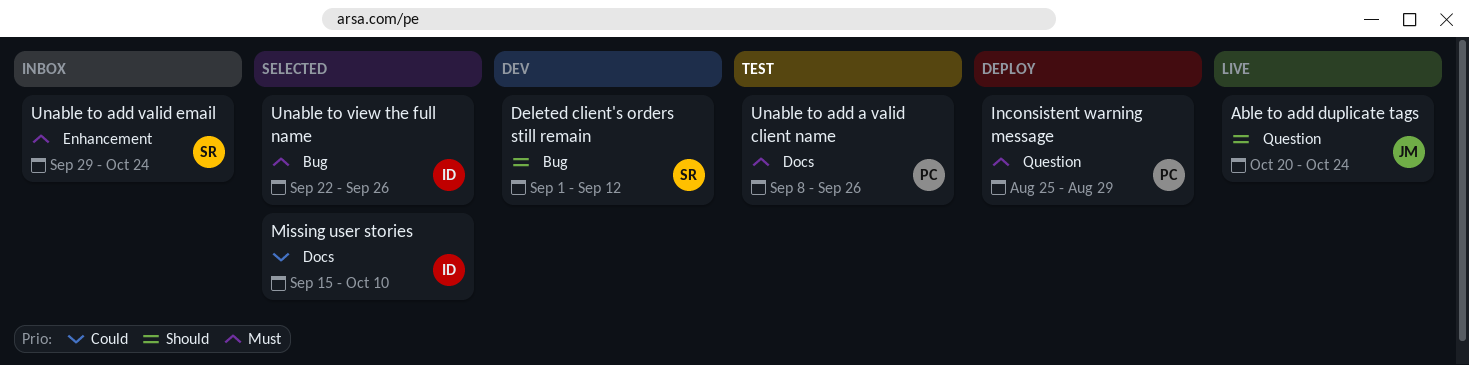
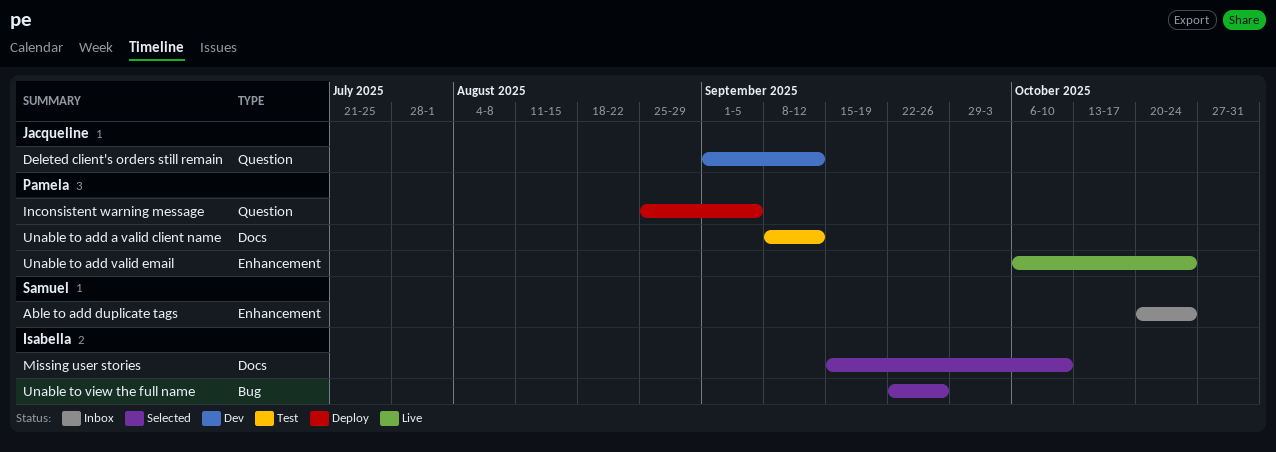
Able to add duplicate tags, status: Live -> Inbox
Able to add duplicate tags, owner: Jacqueline -> Samuel
Able to add duplicate tags, label: Question -> Enhancement
Deleted client's orders still remain, owner: Samuel -> Jacqueline
Deleted client's orders still remain, label: Bug -> Question
Inconsistent warning message, due: Aug 29 -> Sep 5
Unable to add a valid client name, due: Sep 26 -> Sep 12
Unable to add valid email, status: Inbox -> Live
Unable to add valid email, owner: Samuel -> Pamela
Unable to add valid email, start: Sep 29 -> Oct 6

